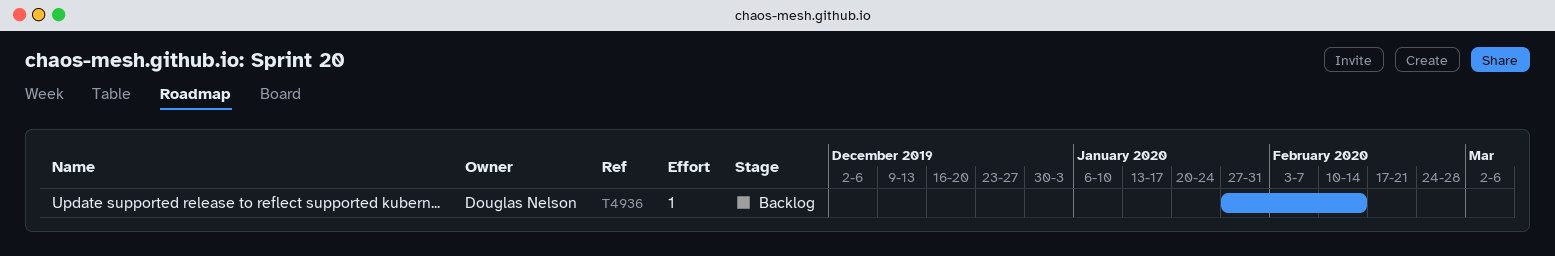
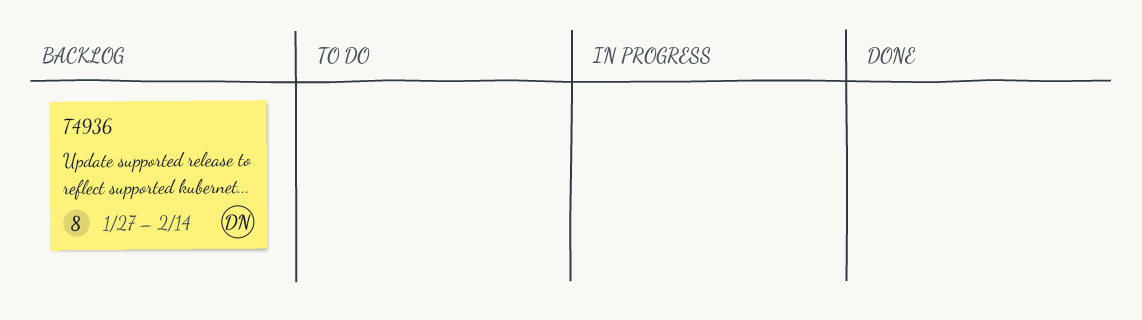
T4936, estimate: 1 -> 8

